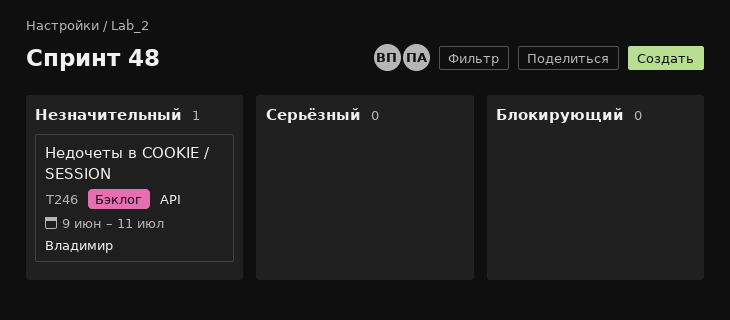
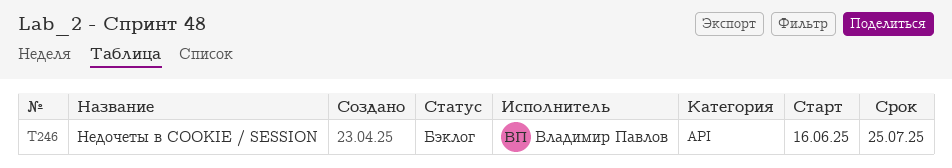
T246, start: Jun 9 -> Jun 16
T246, due: Jul 11 -> Jul 25

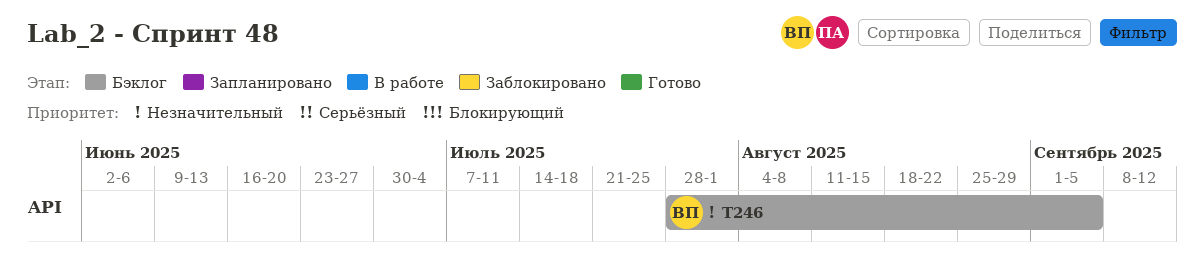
T246, start: Jun 16 -> Jul 28
T246, due: Jul 25 -> Sep 5

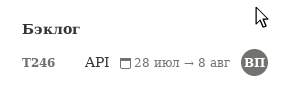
T246, due: Sep 5 -> Aug 8

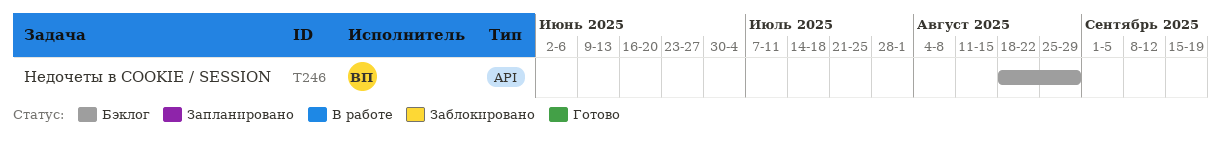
T246, start: Jul 28 -> Aug 18
T246, due: Aug 8 -> Aug 29

